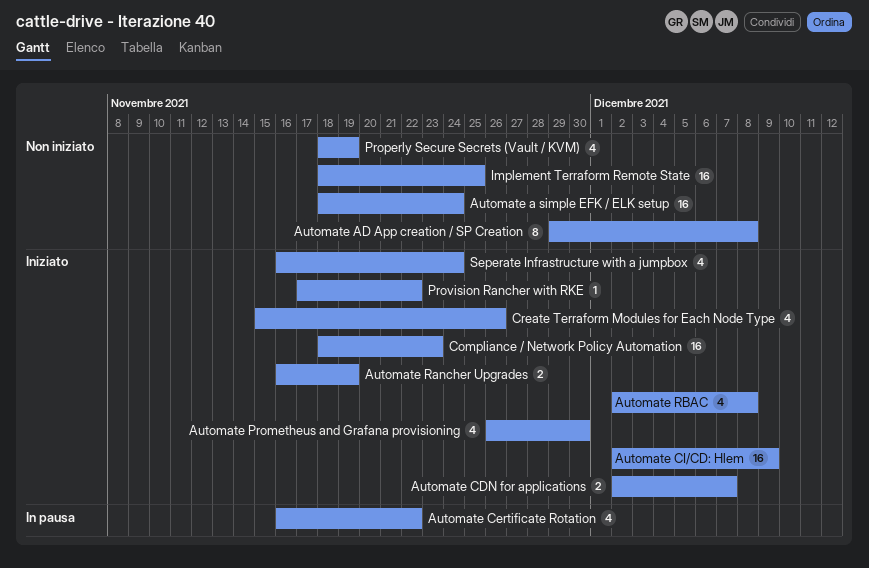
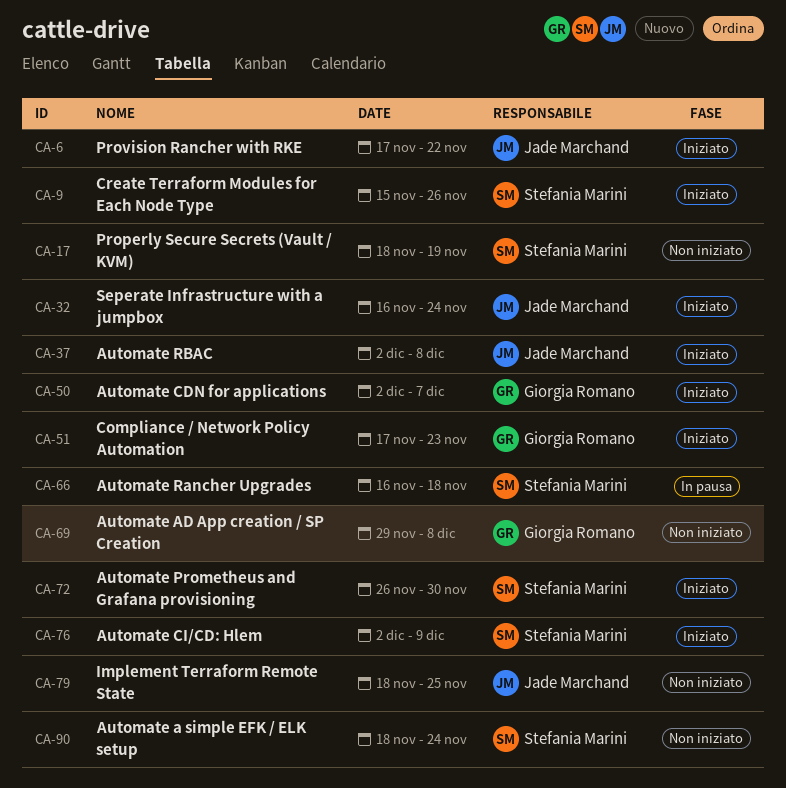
Automate Certificate Rotation: present -> none
Automate Rancher Upgrades, status: Iniziato -> In pausa
Automate Rancher Upgrades, due: Nov 19 -> Nov 18
Compliance / Network Policy Automation, start: Nov 18 -> Nov 17

